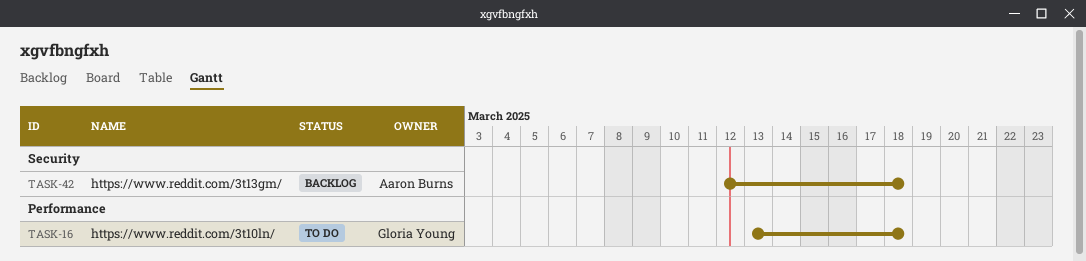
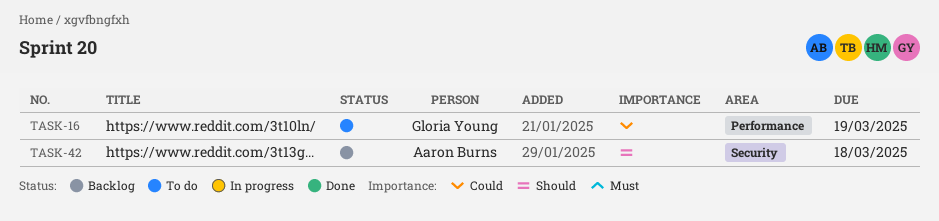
TASK-16, due: Mar 18 -> Mar 19

